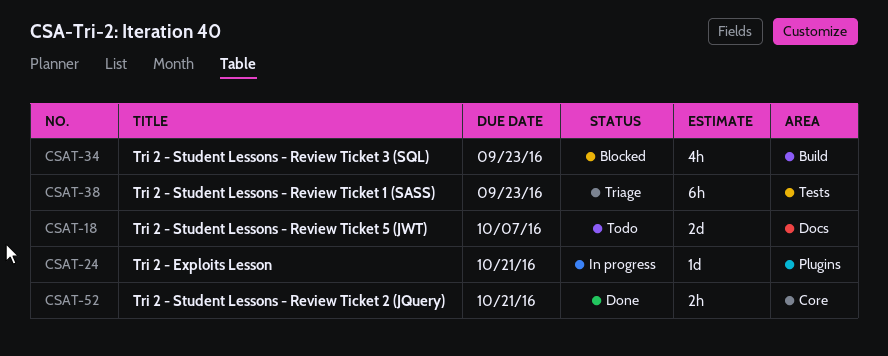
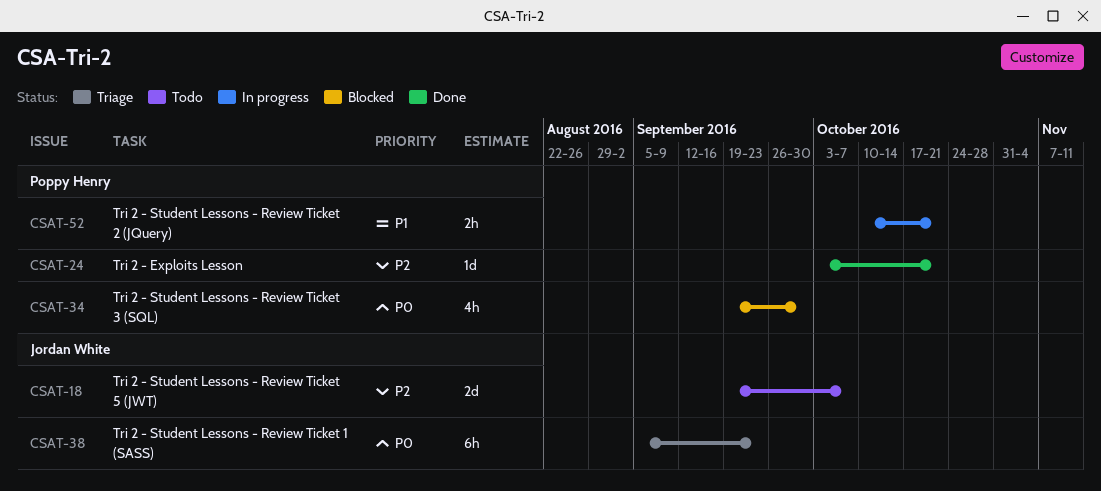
CSAT-24, status: In progress -> Done
CSAT-34, due: Sep 23 -> Sep 30
CSAT-52, status: Done -> In progress

